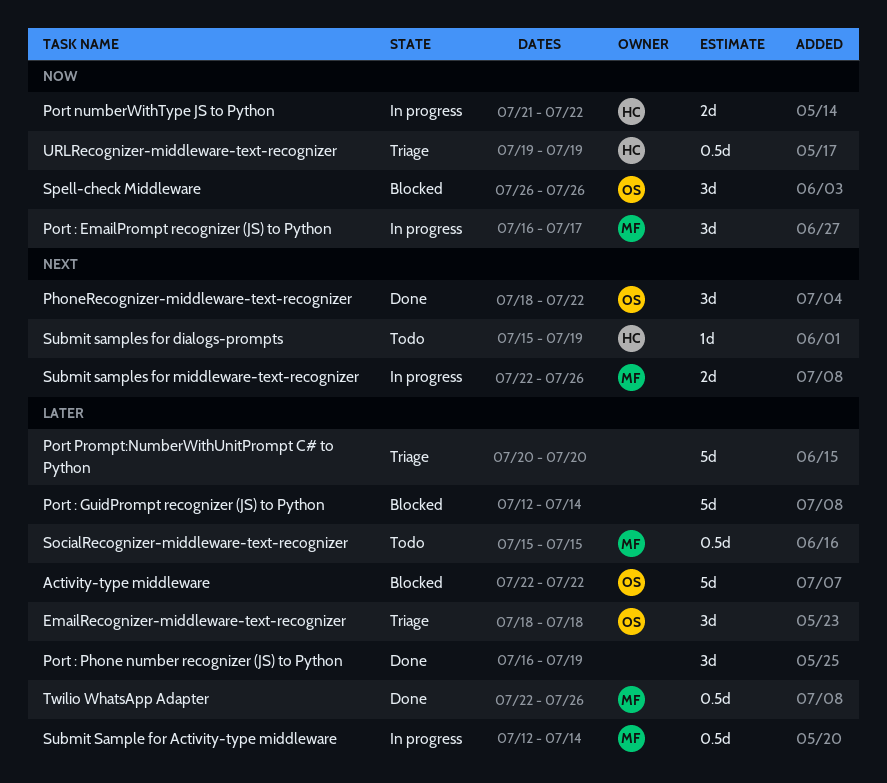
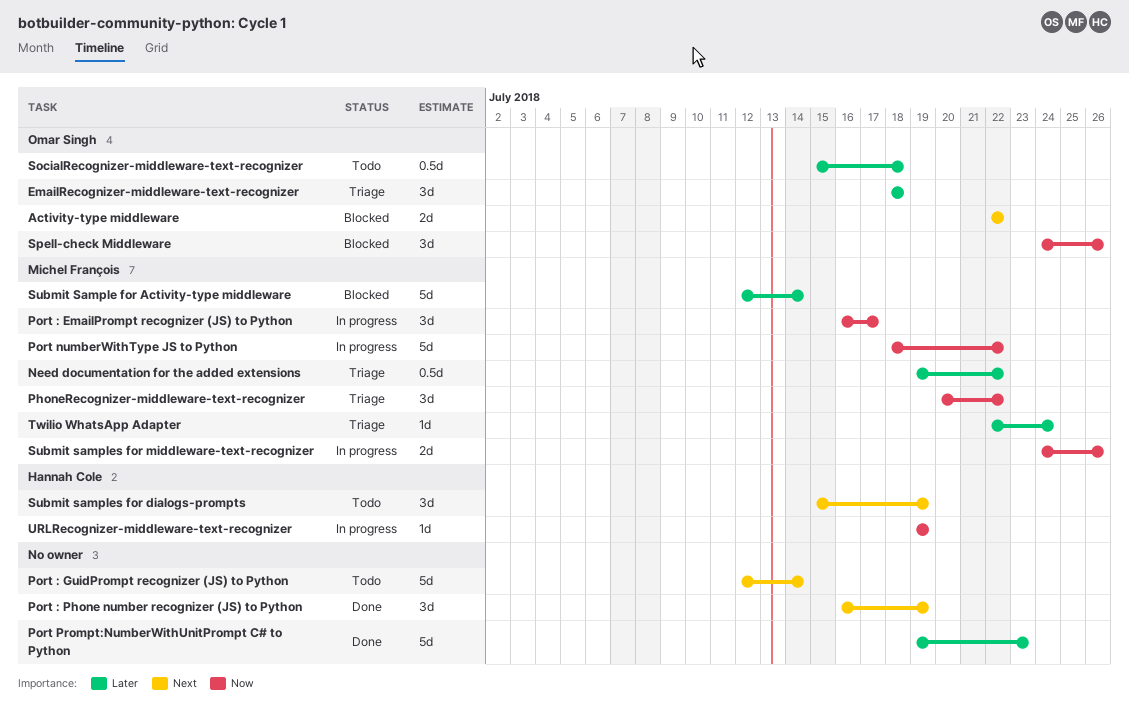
Activity-type middleware, priority: Later -> Next
Activity-type middleware, estimate: 5d -> 2d
Need documentation for the added extensions: none -> present
PhoneRecognizer-middleware-text-recognizer, status: Done -> Triage
PhoneRecognizer-middleware-text-recognizer, owner: Omar Singh -> Michel François
PhoneRecognizer-middleware-text-recognizer, priority: Next -> Now
PhoneRecognizer-middleware-text-recognizer, start: Jul 18 -> Jul 20
Port : GuidPrompt recognizer (JS) to Python, status: Blocked -> Todo
Port : GuidPrompt recognizer (JS) to Python, priority: Later -> Next
Port : Phone number recognizer (JS) to Python, priority: Later -> Next
Port numberWithType JS to Python, owner: Hannah Cole -> Michel François
Port numberWithType JS to Python, estimate: 2d -> 5d
Port numberWithType JS to Python, start: Jul 21 -> Jul 18
Port Prompt:NumberWithUnitPrompt C# to Python, status: Triage -> Done
Port Prompt:NumberWithUnitPrompt C# to Python, start: Jul 20 -> Jul 19
Port Prompt:NumberWithUnitPrompt C# to Python, due: Jul 20 -> Jul 23
SocialRecognizer-middleware-text-recognizer, owner: Michel François -> Omar Singh
SocialRecognizer-middleware-text-recognizer, due: Jul 15 -> Jul 18
Spell-check Middleware, start: Jul 26 -> Jul 24
Submit Sample for Activity-type middleware, status: In progress -> Blocked
Submit Sample for Activity-type middleware, estimate: 0.5d -> 5d
Submit samples for dialogs-prompts, estimate: 1d -> 3d
Submit samples for middleware-text-recognizer, priority: Next -> Now
Submit samples for middleware-text-recognizer, start: Jul 22 -> Jul 24
Twilio WhatsApp Adapter, status: Done -> Triage
Twilio WhatsApp Adapter, estimate: 0.5d -> 1d
Twilio WhatsApp Adapter, due: Jul 26 -> Jul 24
URLRecognizer-middleware-text-recognizer, status: Triage -> In progress
URLRecognizer-middleware-text-recognizer, estimate: 0.5d -> 1d

